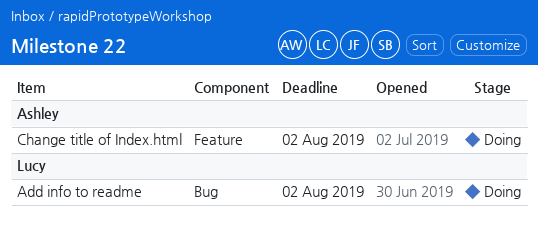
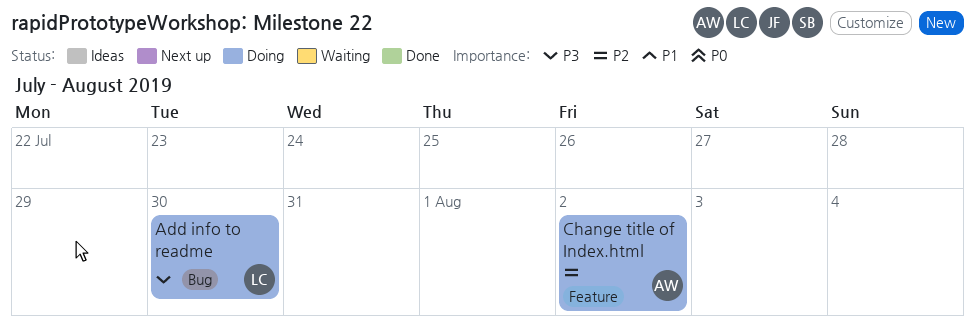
Add info to readme, due: Aug 2 -> Jul 30

